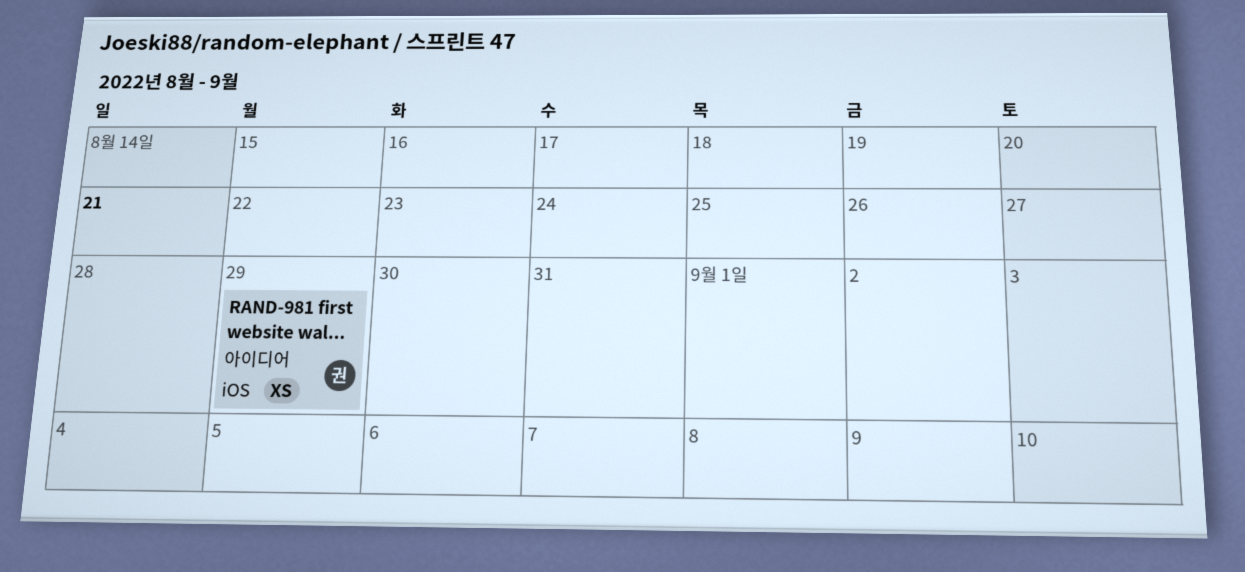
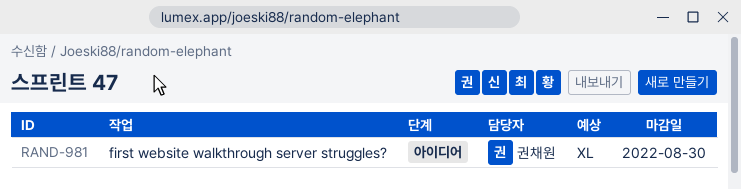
RAND-981, estimate: XS -> XL
RAND-981, due: Aug 29 -> Aug 30

